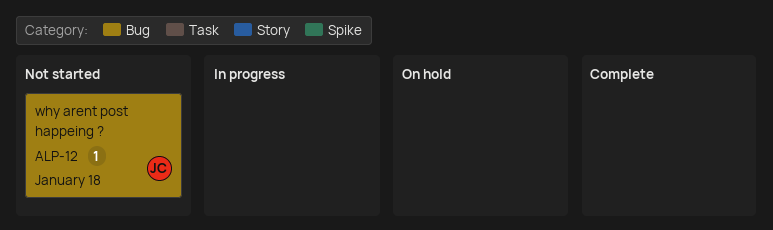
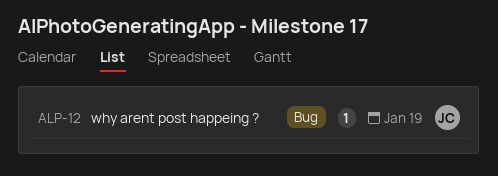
ALP-12, due: Jan 18 -> Jan 19

